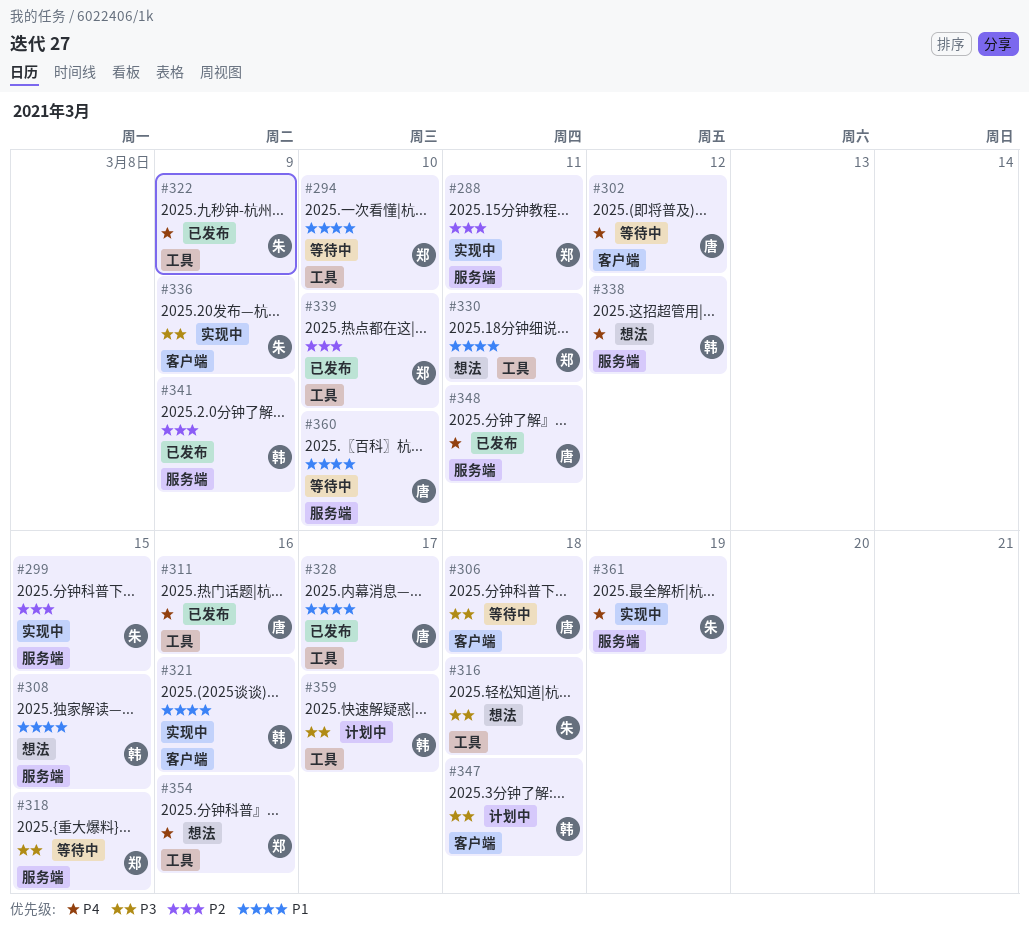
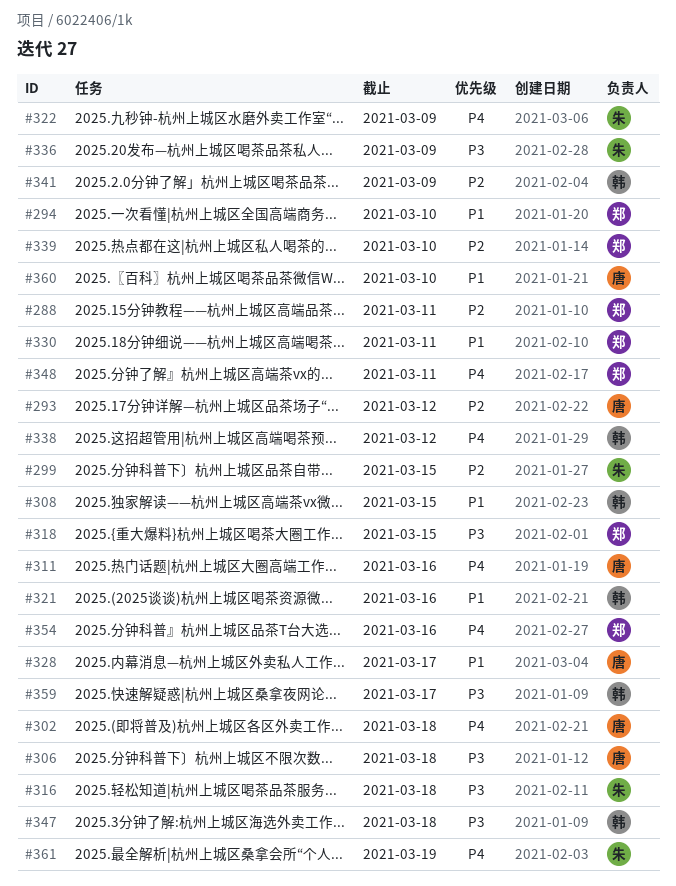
#293: none -> present
#302, due: Mar 12 -> Mar 18
#348, owner: 唐 -> 郑

